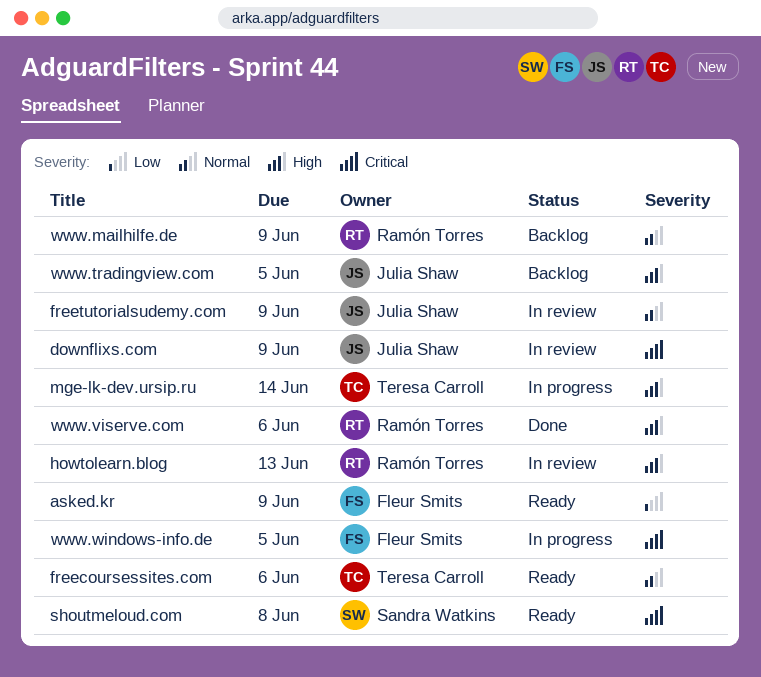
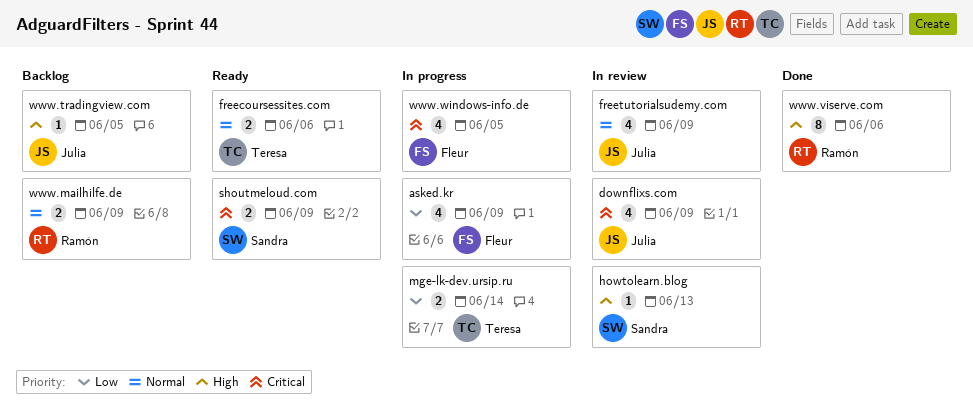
asked.kr, status: Ready -> In progress
howtolearn.blog, owner: Ramón Torres -> Sandra Watkins
mge-lk-dev.ursip.ru, priority: High -> Low
shoutmeloud.com, due: Jun 8 -> Jun 9

